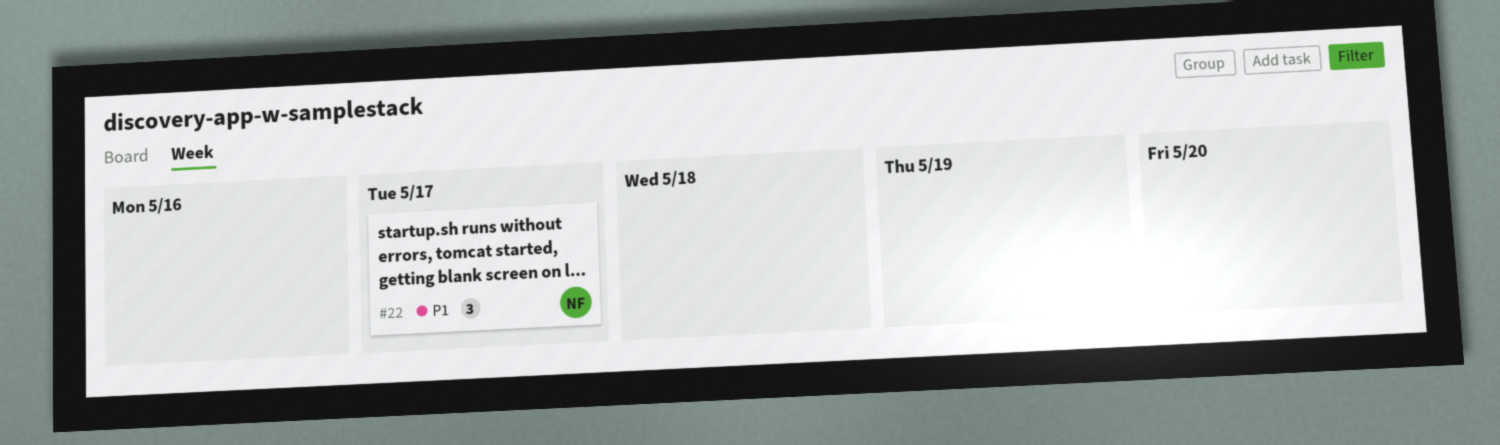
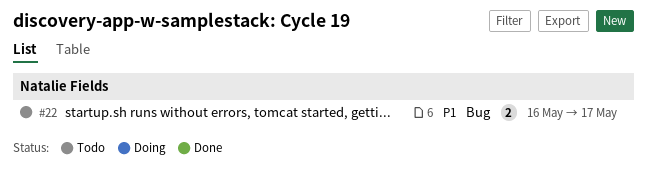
#22, estimate: 3 -> 2

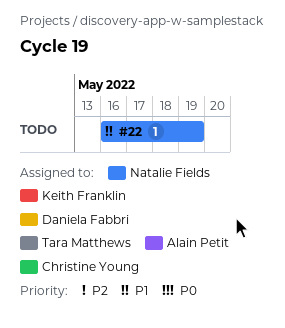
#22, estimate: 2 -> 1
#22, due: May 17 -> May 19

